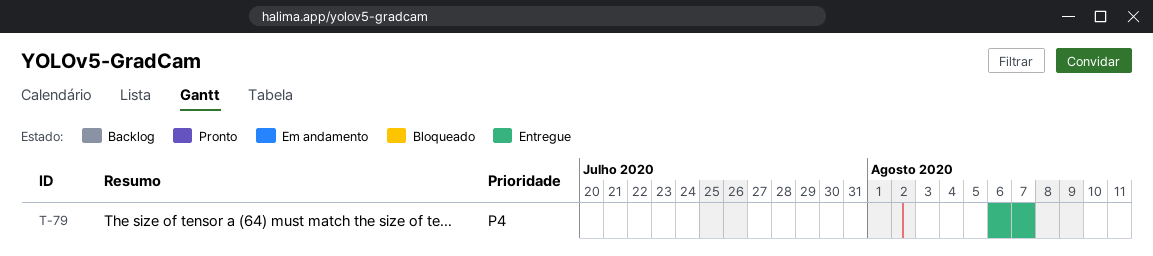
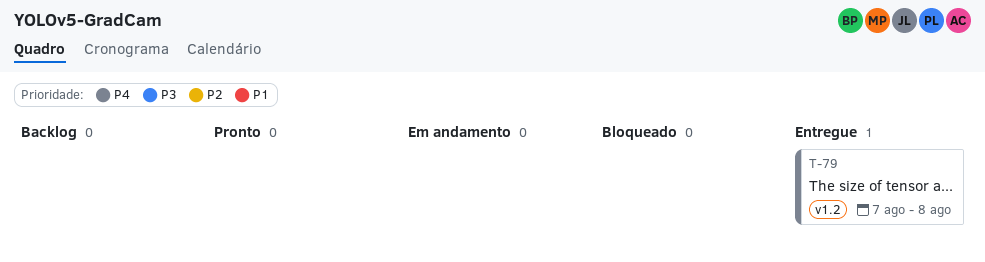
T-79, start: Aug 6 -> Aug 7
T-79, due: Aug 7 -> Aug 8

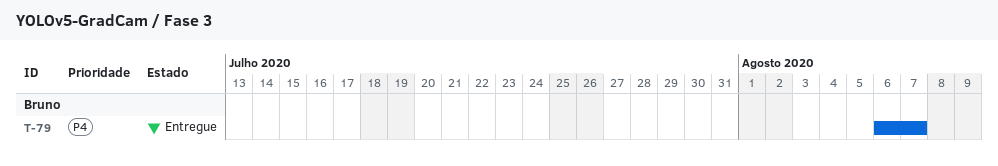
T-79, start: Aug 7 -> Aug 6
T-79, due: Aug 8 -> Aug 7

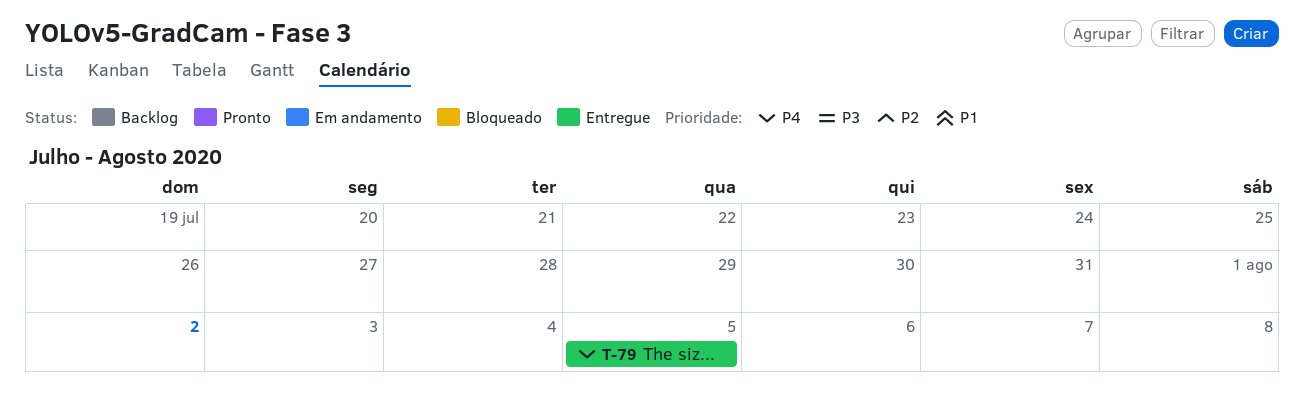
T-79, start: Aug 6 -> Aug 5
T-79, due: Aug 7 -> Aug 5

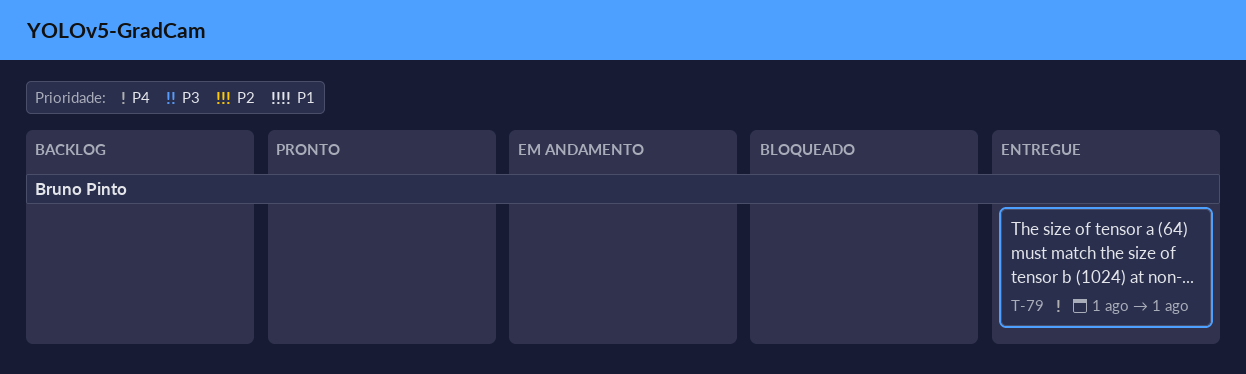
T-79, start: Aug 5 -> Aug 1
T-79, due: Aug 5 -> Aug 1

